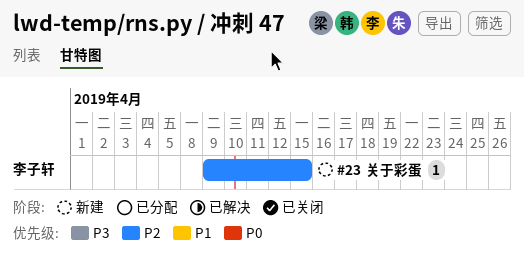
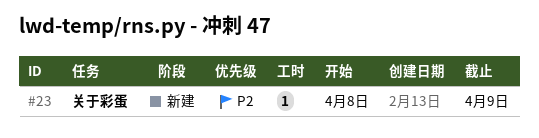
#23, start: Apr 9 -> Apr 8
#23, due: Apr 15 -> Apr 9

